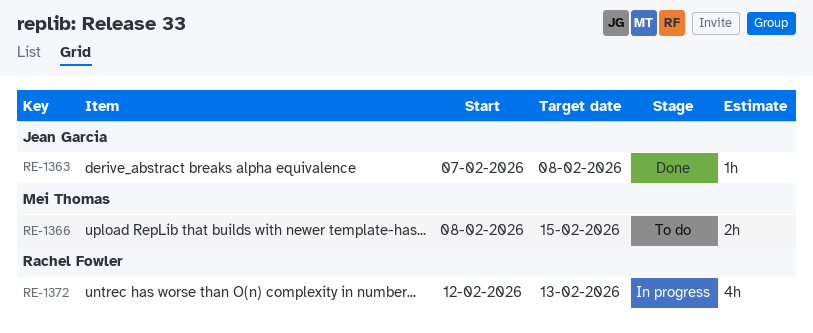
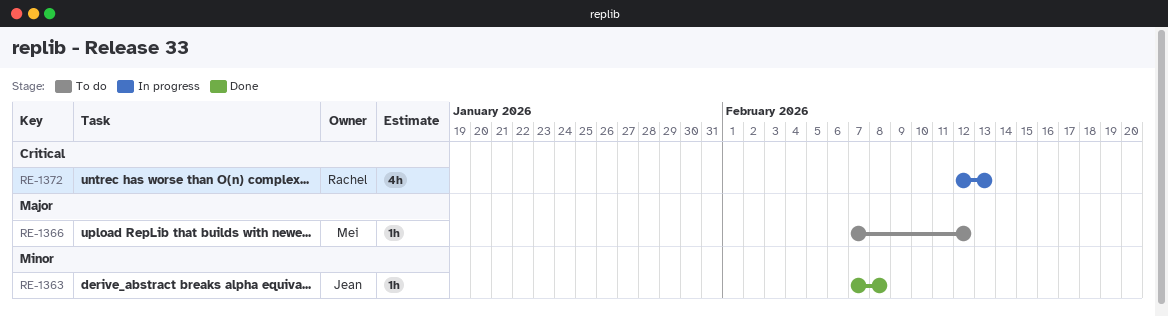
RE-1366, estimate: 2h -> 1h
RE-1366, start: Feb 8 -> Feb 7
RE-1366, due: Feb 15 -> Feb 12

